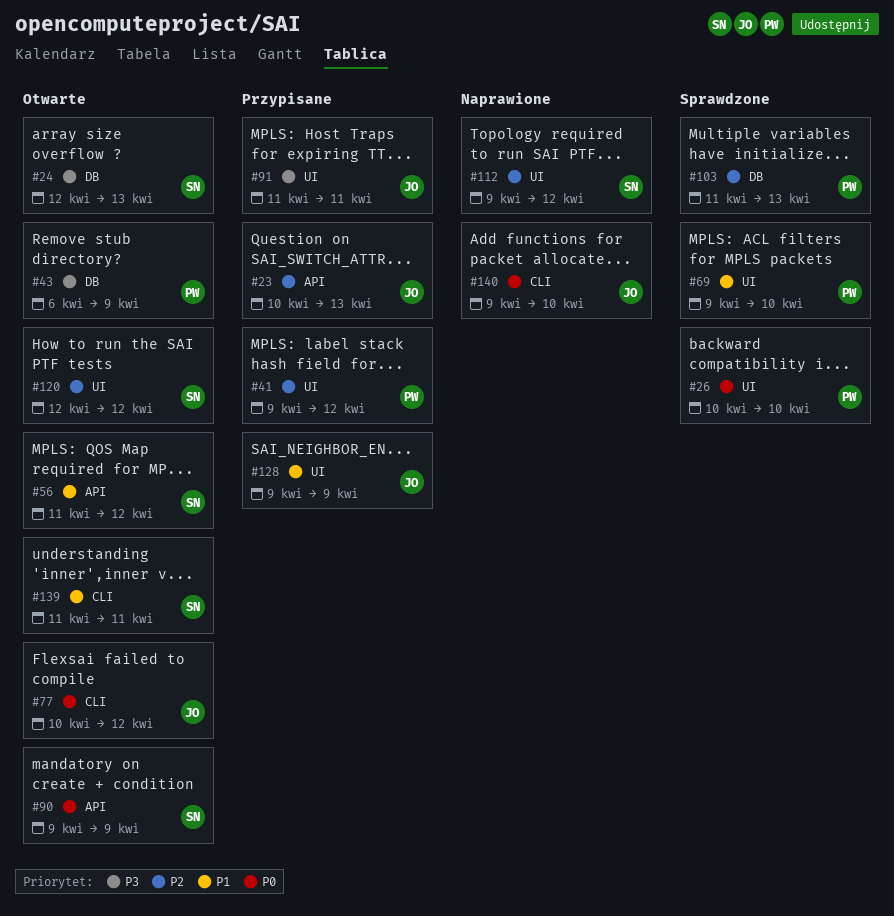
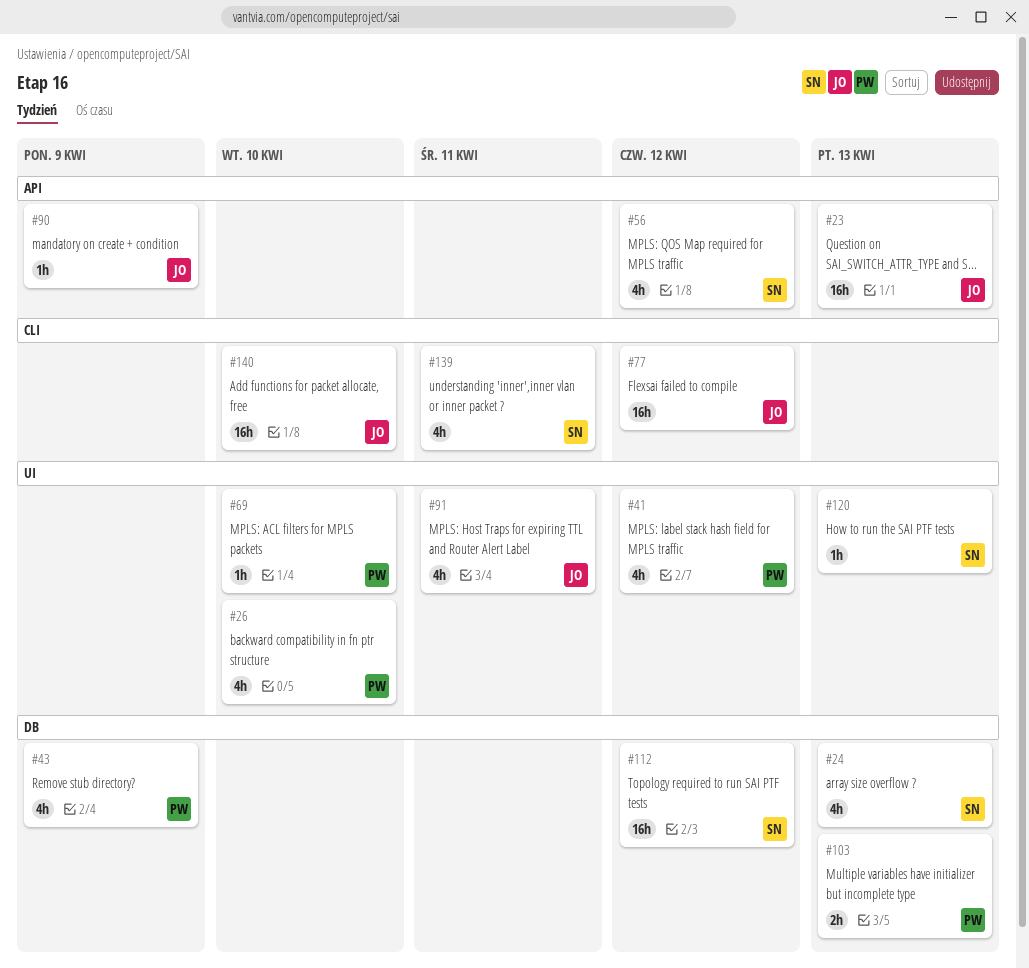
#90, owner: SN -> JO
#112, label: UI -> DB
#120, due: Apr 12 -> Apr 13
#128: present -> none

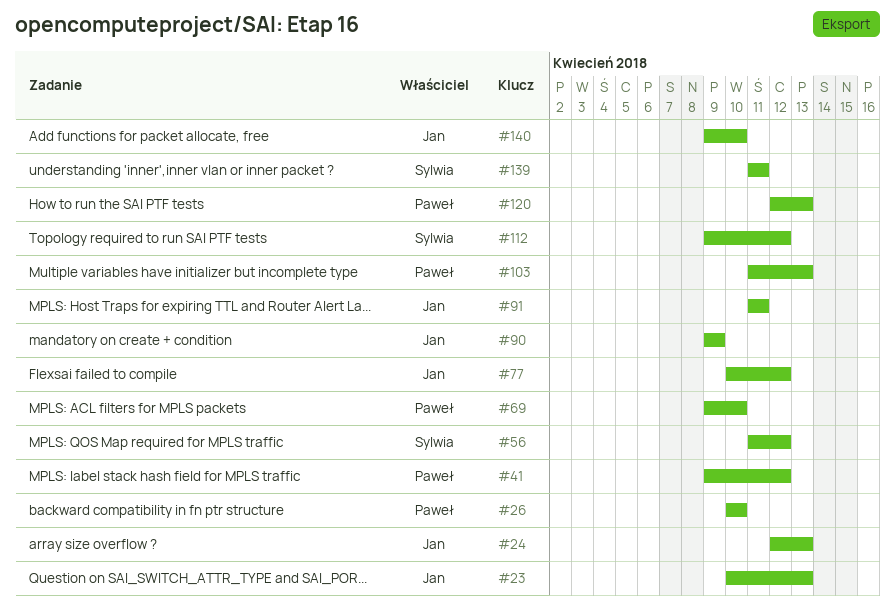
#24, owner: Sylwia -> Jan
#43: present -> none
#120, owner: Sylwia -> Paweł

